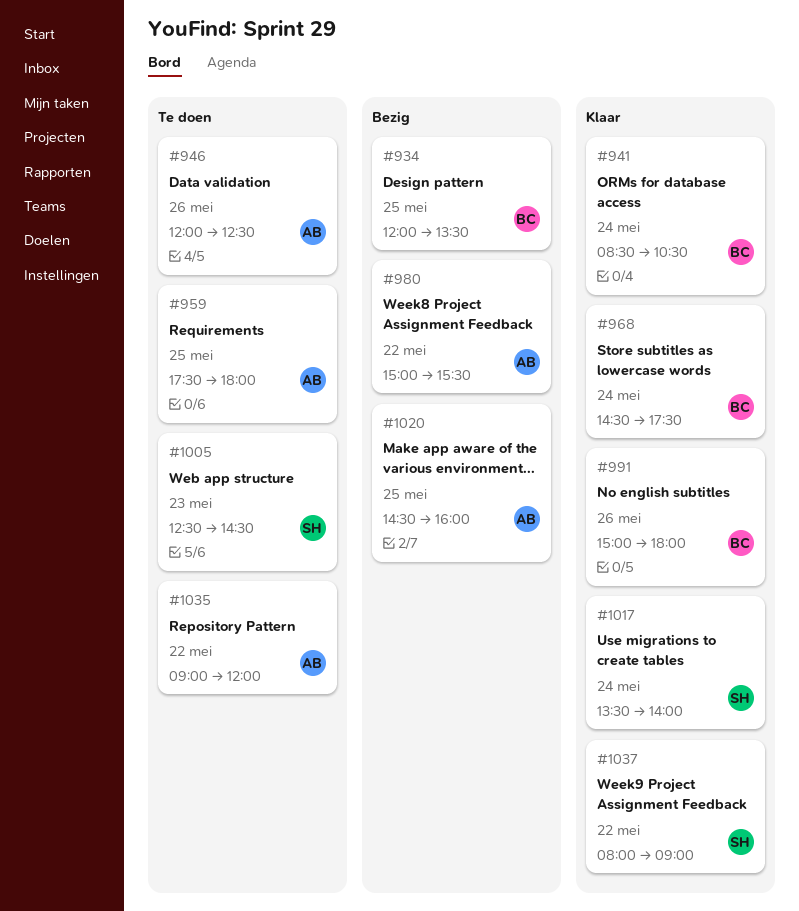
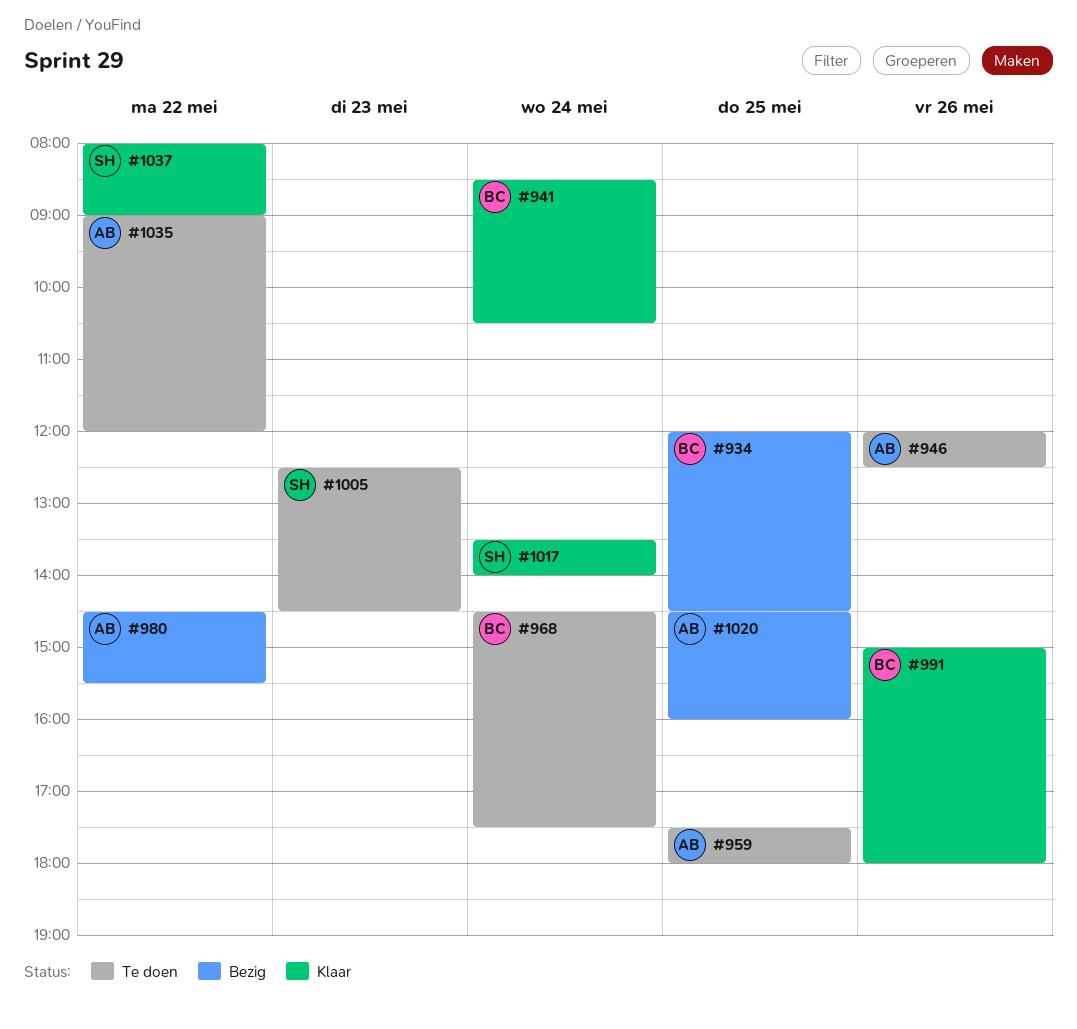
#934, ends: 13:30 -> 14:30
#968, status: Klaar -> Te doen
#980, begins: 15:00 -> 14:30

